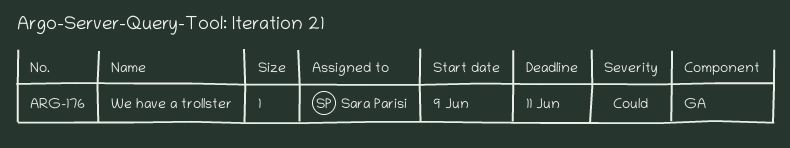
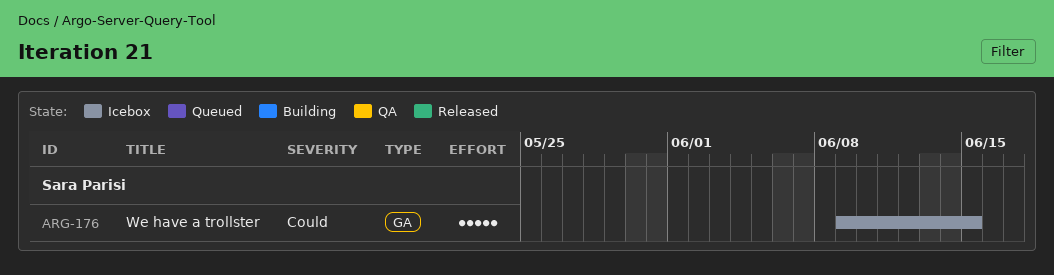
ARG-176, estimate: 1 -> 5
ARG-176, due: Jun 11 -> Jun 15

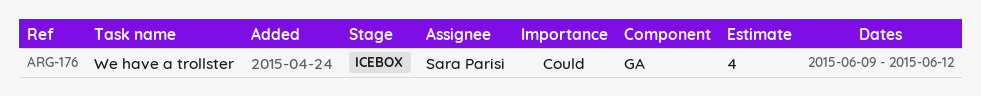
ARG-176, estimate: 5 -> 4
ARG-176, due: Jun 15 -> Jun 12

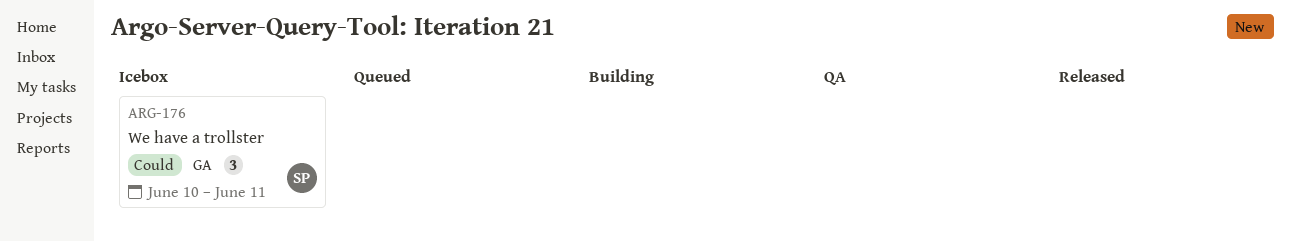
ARG-176, estimate: 4 -> 3
ARG-176, start: Jun 9 -> Jun 10
ARG-176, due: Jun 12 -> Jun 11

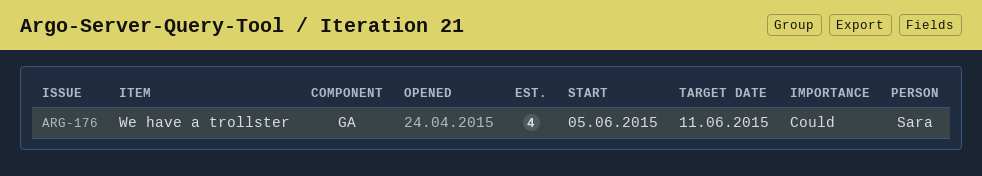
ARG-176, estimate: 3 -> 4
ARG-176, start: Jun 10 -> Jun 5

